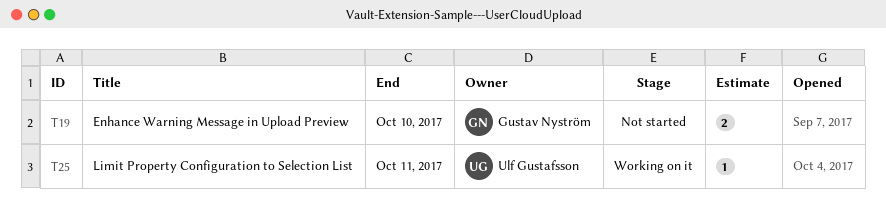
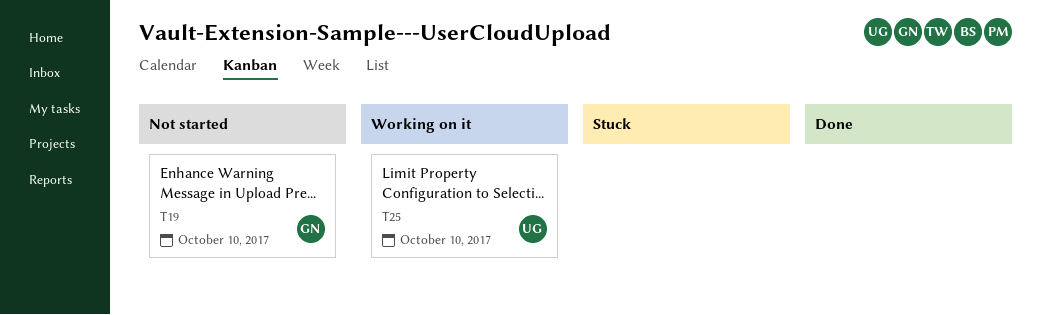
T25, due: Oct 11 -> Oct 10

